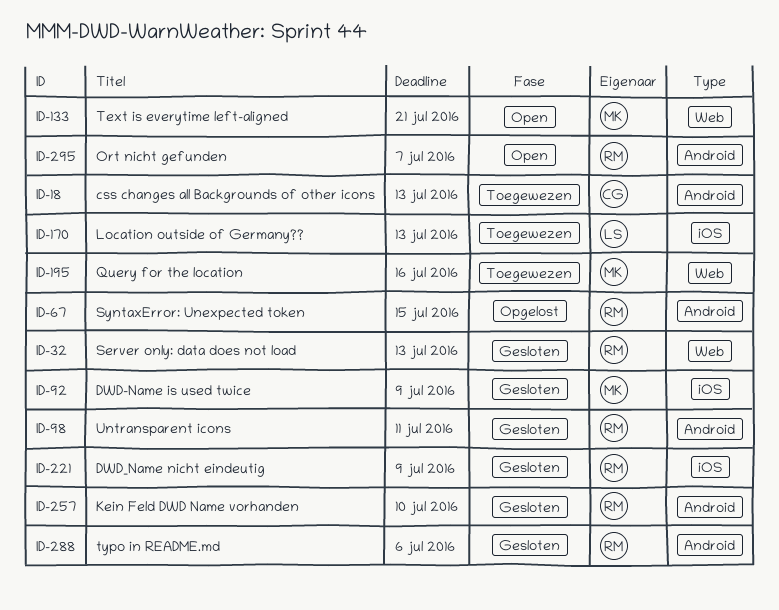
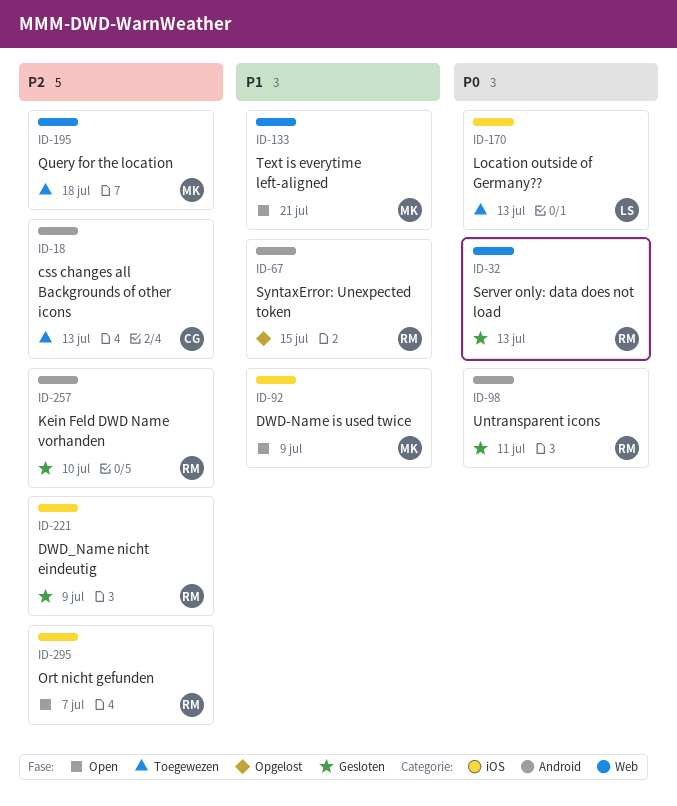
ID-92, status: Gesloten -> Open
ID-195, due: Jul 16 -> Jul 18
ID-288: present -> none
ID-295, label: Android -> iOS

